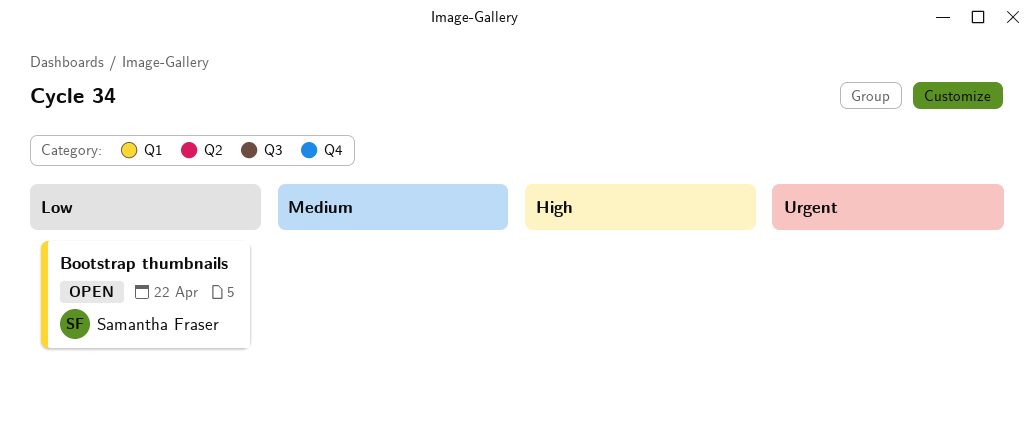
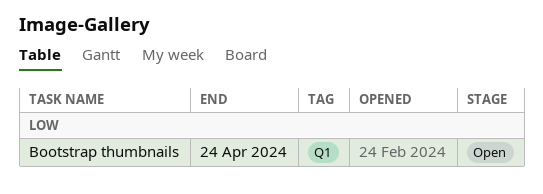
Bootstrap thumbnails, due: Apr 22 -> Apr 24

